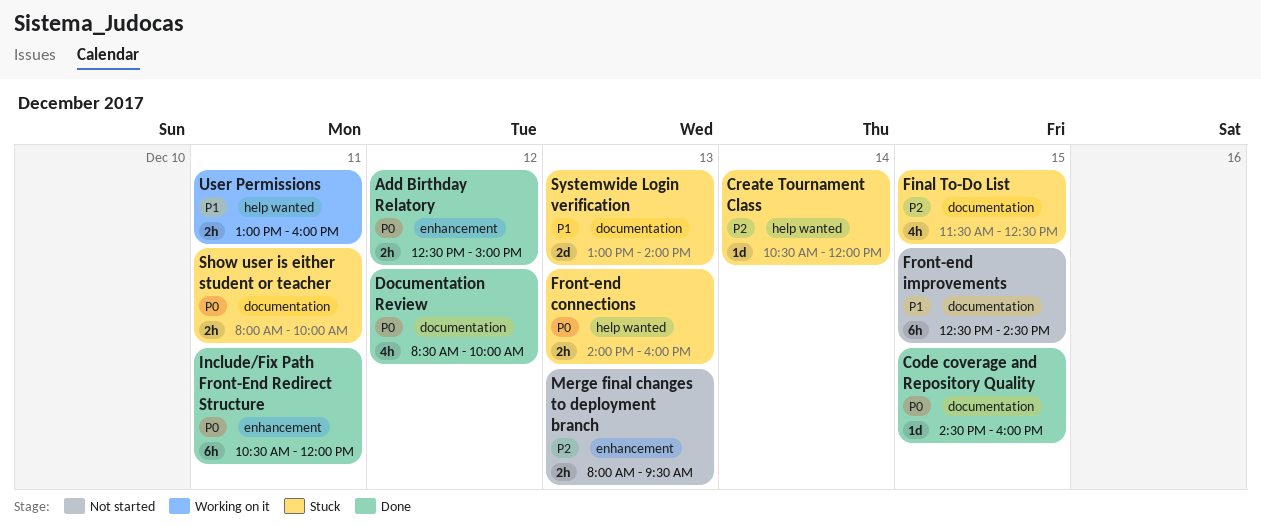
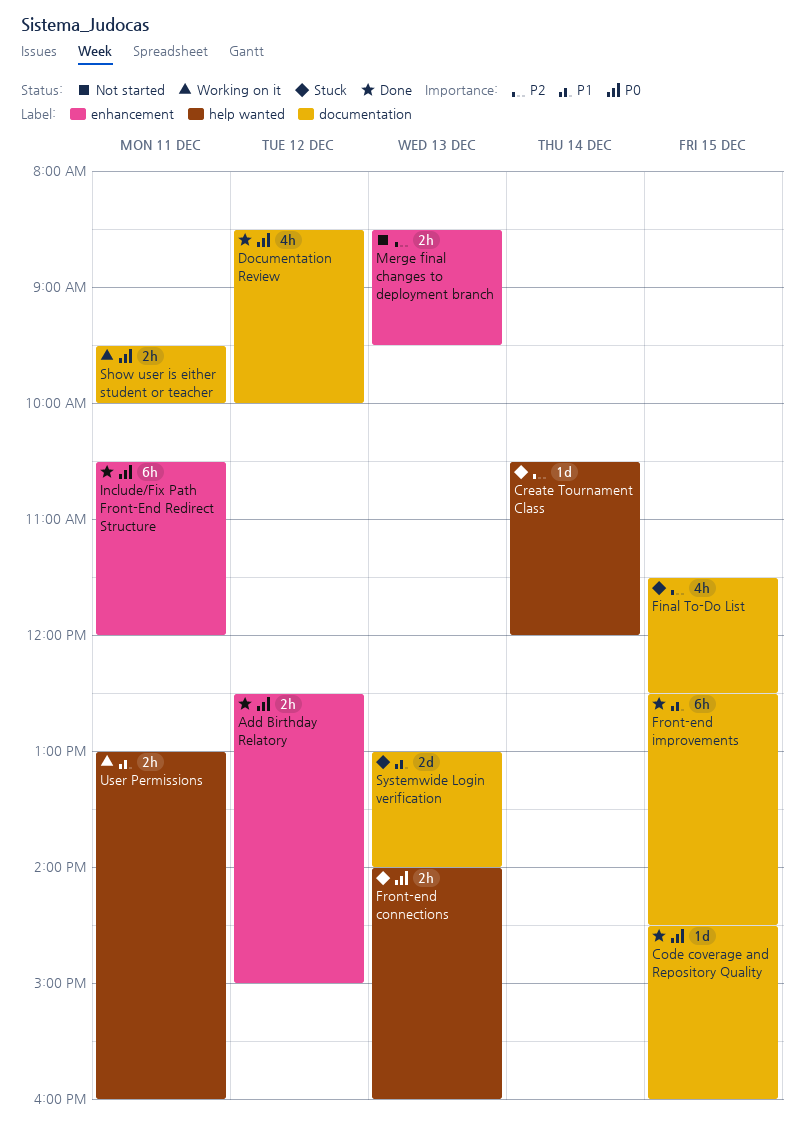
Front-end improvements, status: Not started -> Done
Merge final changes to deployment branch, begins: 08:00 -> 08:30
Show user is either student or teacher, status: Stuck -> Working on it
Show user is either student or teacher, begins: 08:00 -> 09:30

